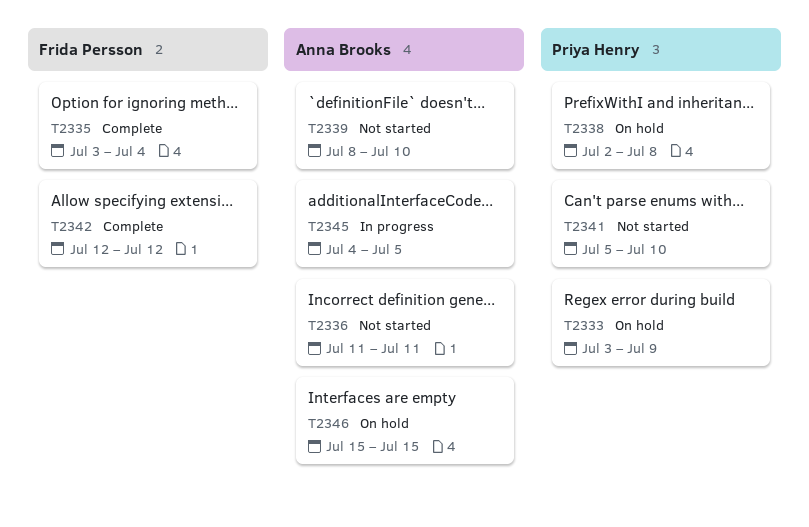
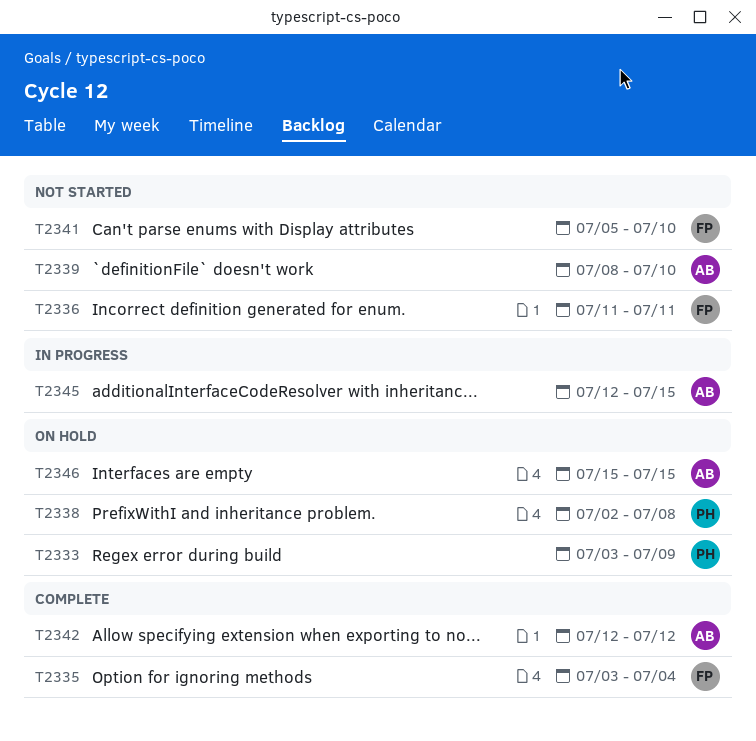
T2336, owner: Anna Brooks -> Frida Persson
T2341, owner: Priya Henry -> Frida Persson
T2342, owner: Frida Persson -> Anna Brooks
T2345, start: Jul 4 -> Jul 12
T2345, due: Jul 5 -> Jul 15

